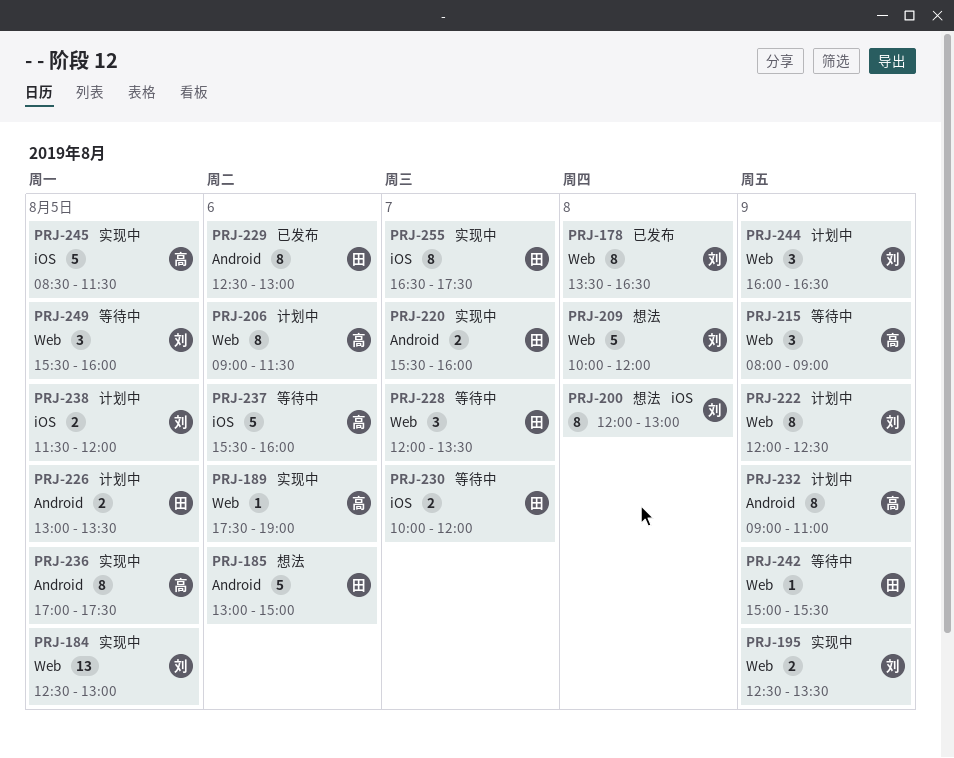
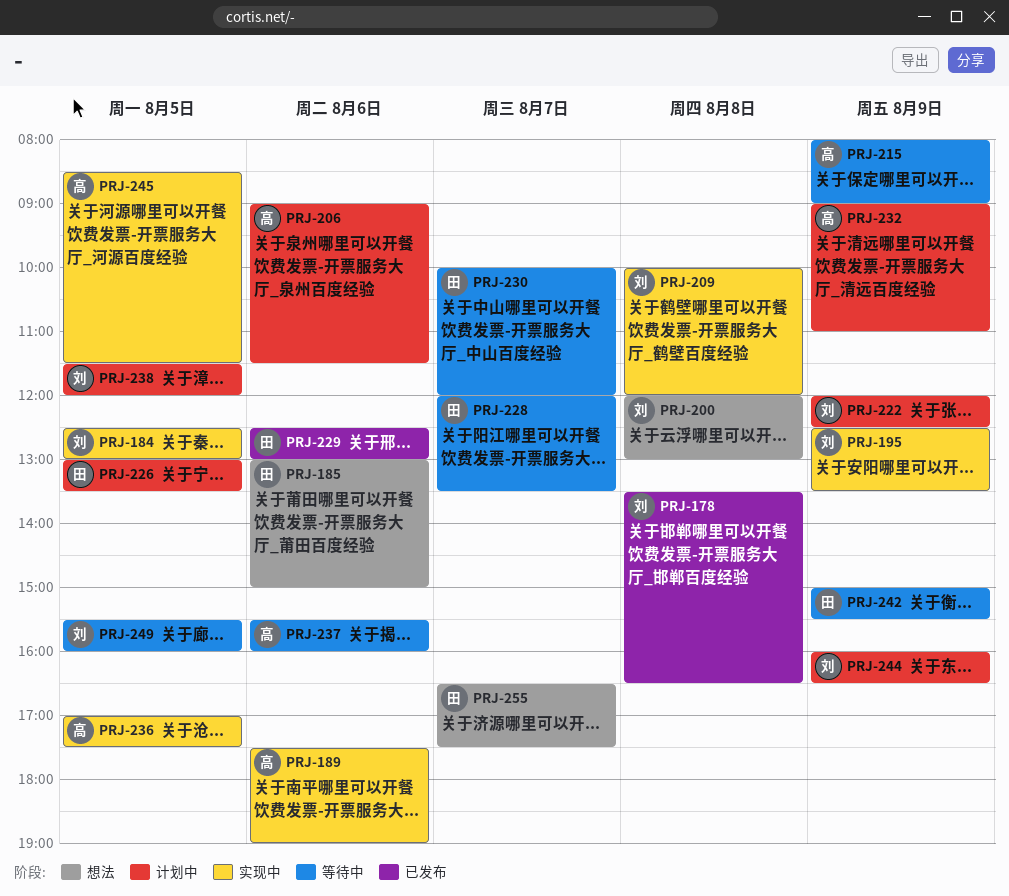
PRJ-209, status: 想法 -> 实现中
PRJ-220: present -> none
PRJ-255, status: 实现中 -> 想法

